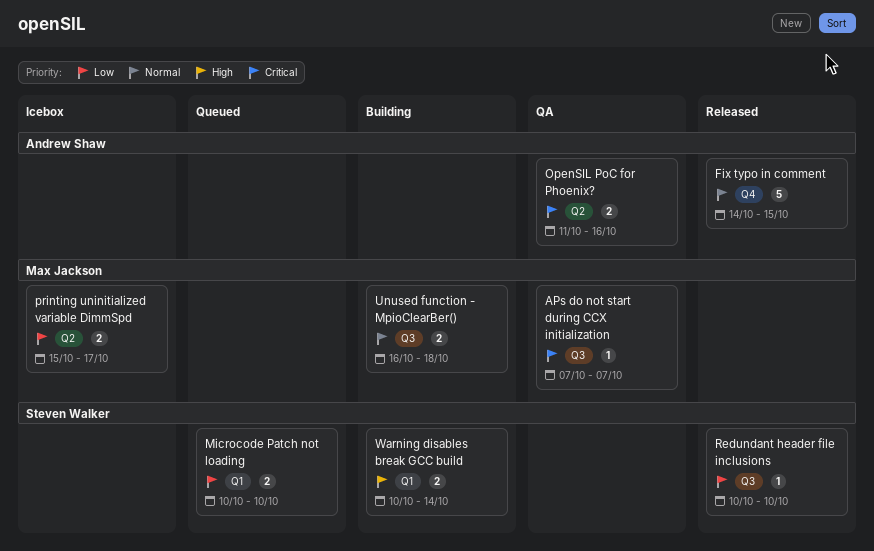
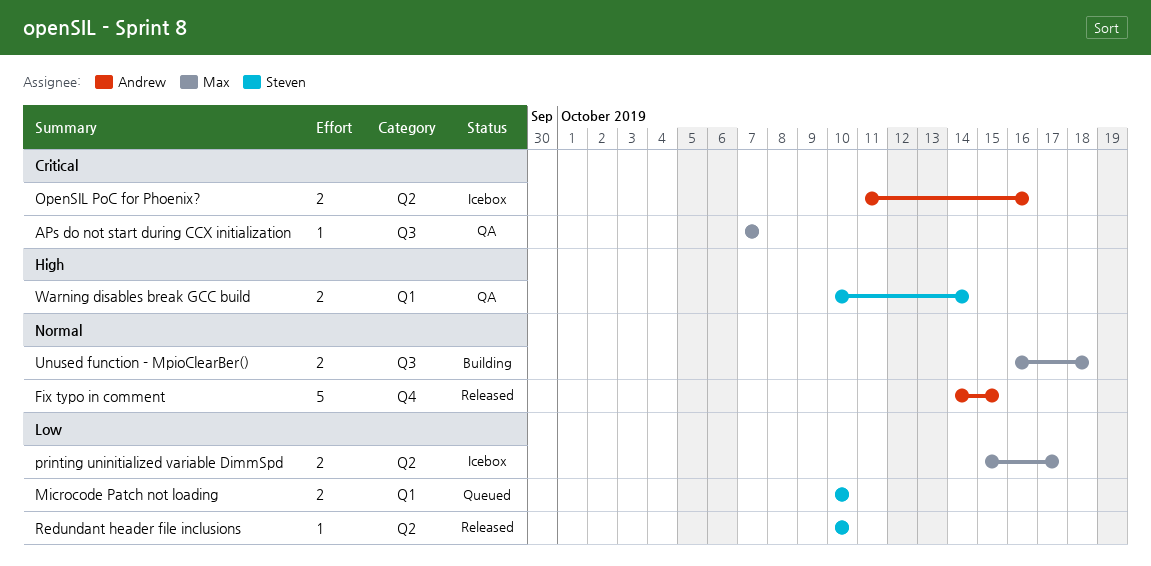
OpenSIL PoC for Phoenix?, status: QA -> Icebox
Redundant header file inclusions, label: Q3 -> Q2
Warning disables break GCC build, status: Building -> QA

